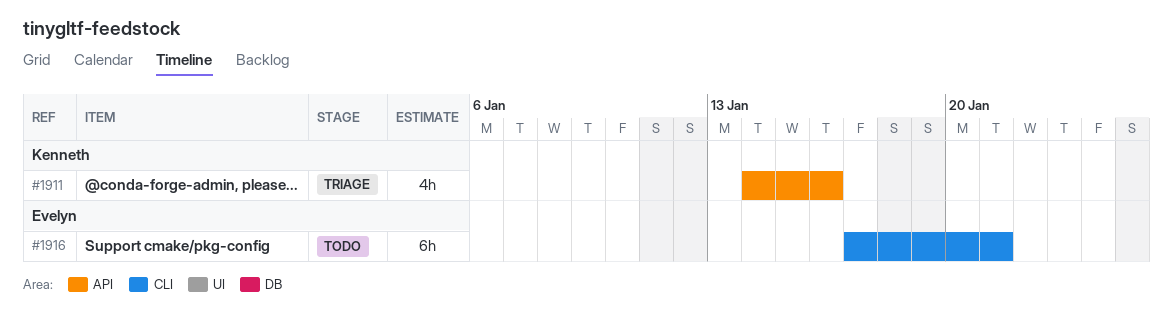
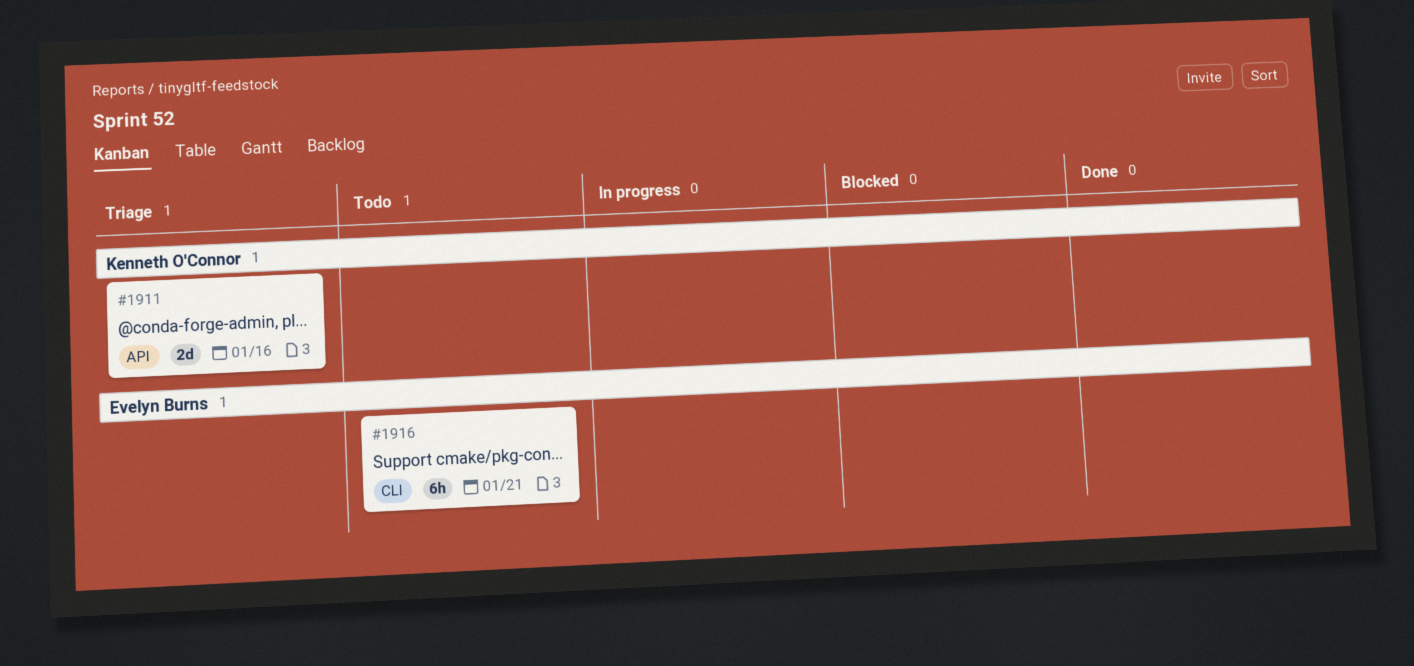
#1911, estimate: 4h -> 2d

